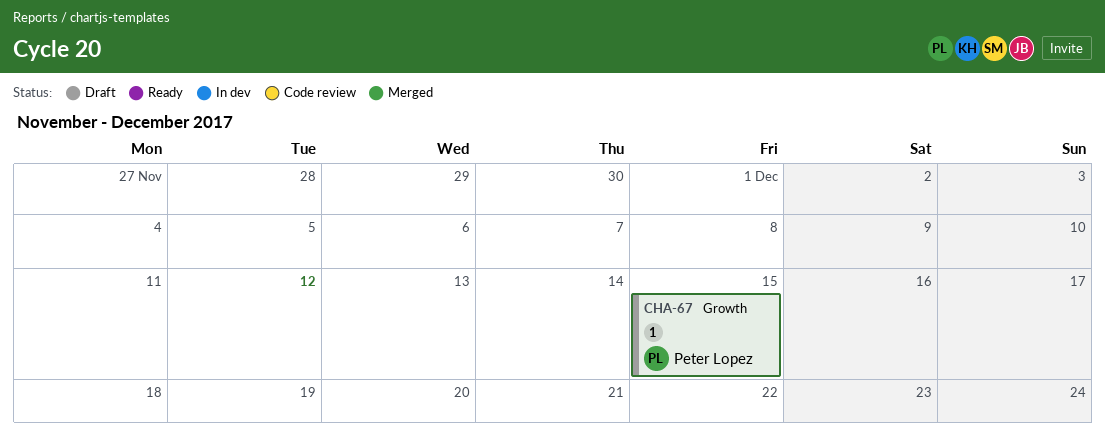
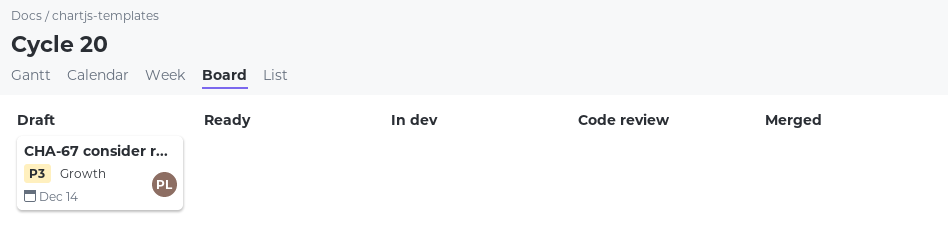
CHA-67, due: Dec 15 -> Dec 14

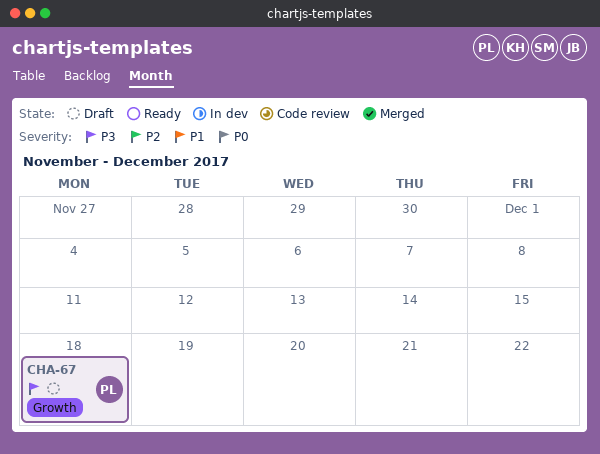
CHA-67, due: Dec 14 -> Dec 18

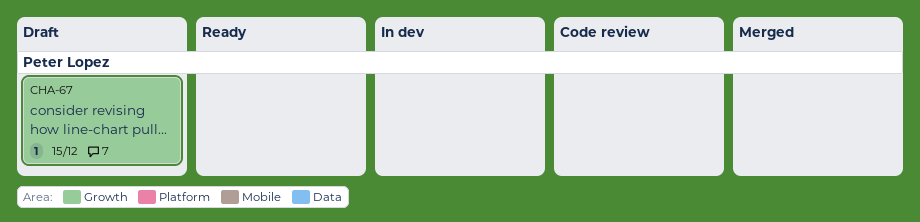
CHA-67, due: Dec 18 -> Dec 15

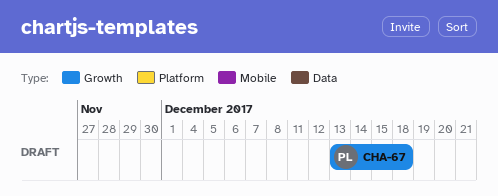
CHA-67, due: Dec 15 -> Dec 18

